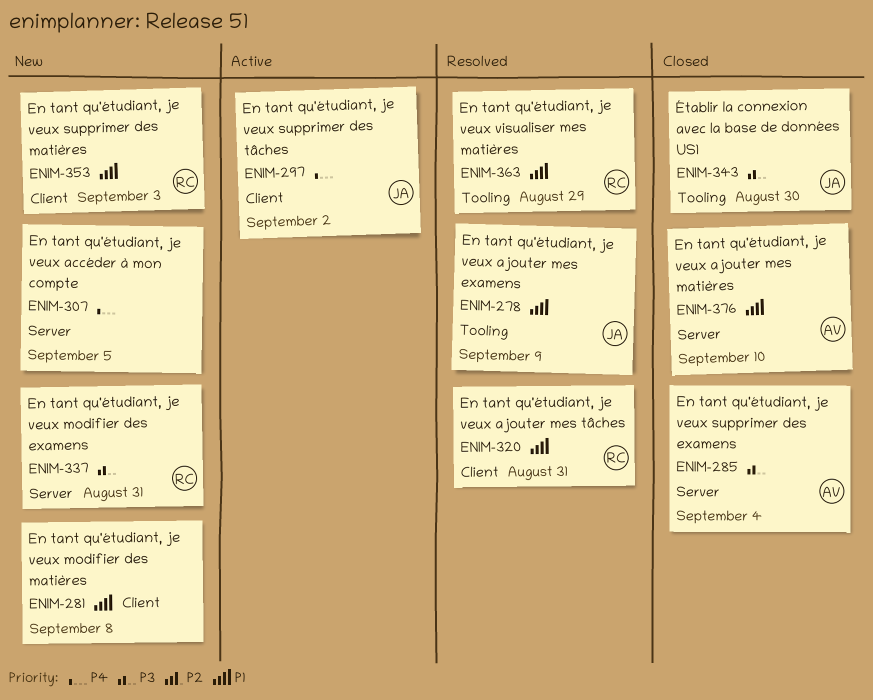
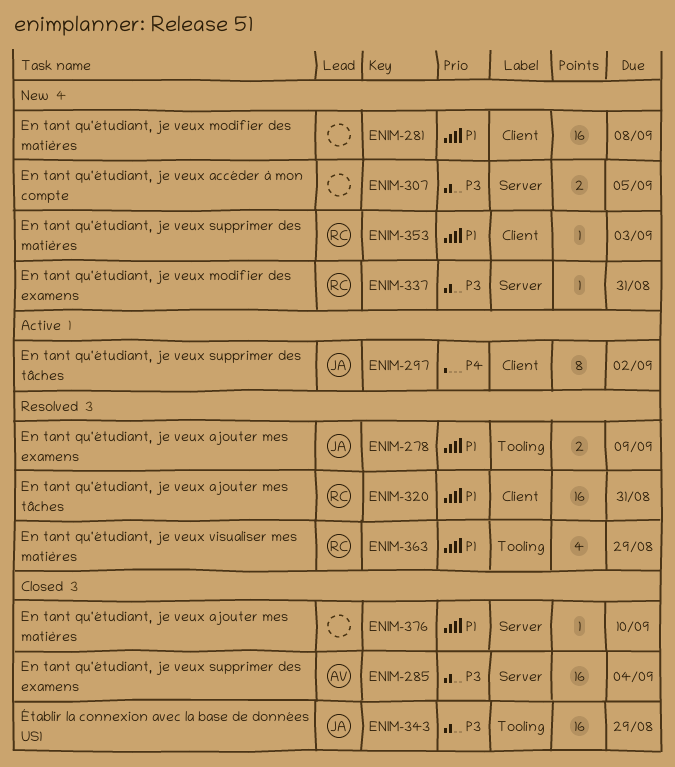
ENIM-307, priority: P4 -> P3
ENIM-343, due: Aug 30 -> Aug 29
ENIM-376, owner: AV -> none

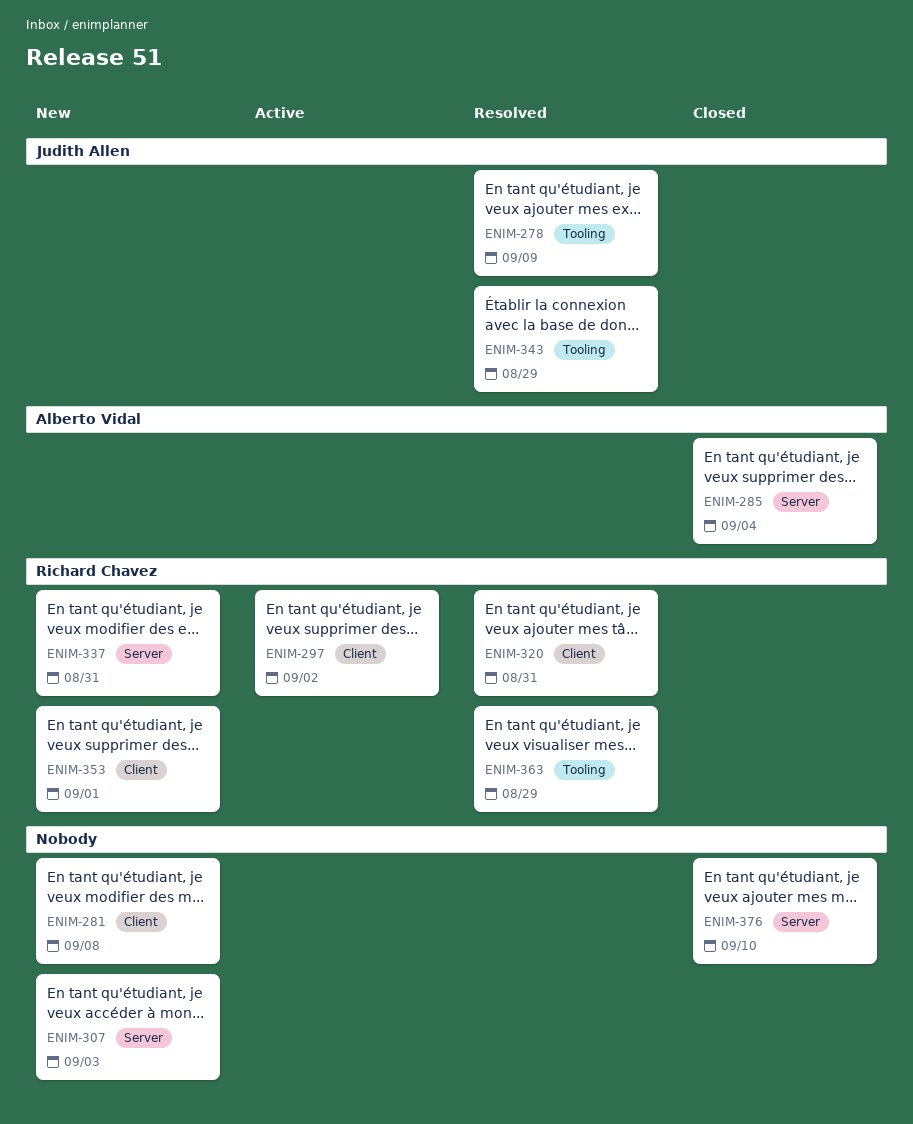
ENIM-297, owner: Judith Allen -> Richard Chavez
ENIM-307, due: Sep 5 -> Sep 3
ENIM-343, status: Closed -> Resolved
ENIM-353, due: Sep 3 -> Sep 1

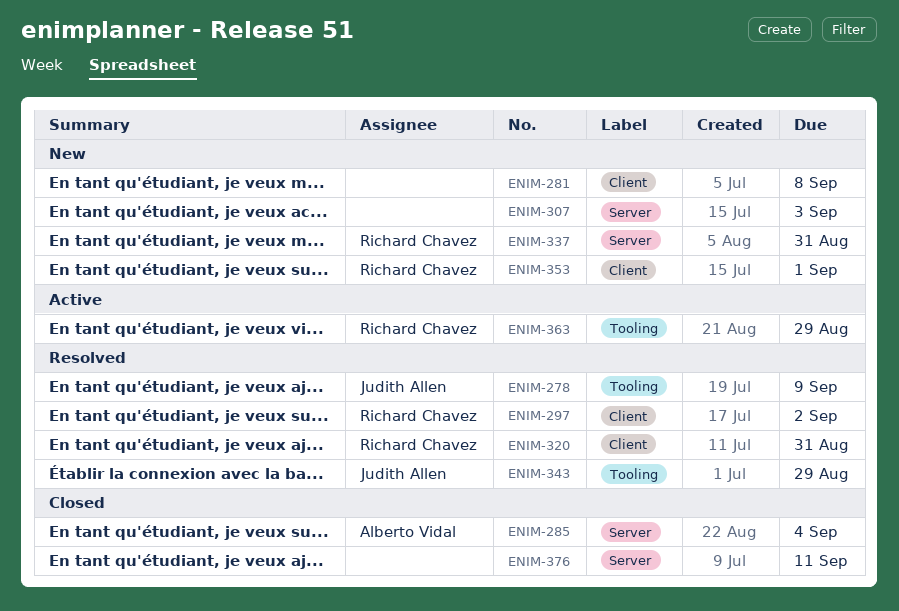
ENIM-297, status: Active -> Resolved
ENIM-363, status: Resolved -> Active
ENIM-376, due: Sep 10 -> Sep 11

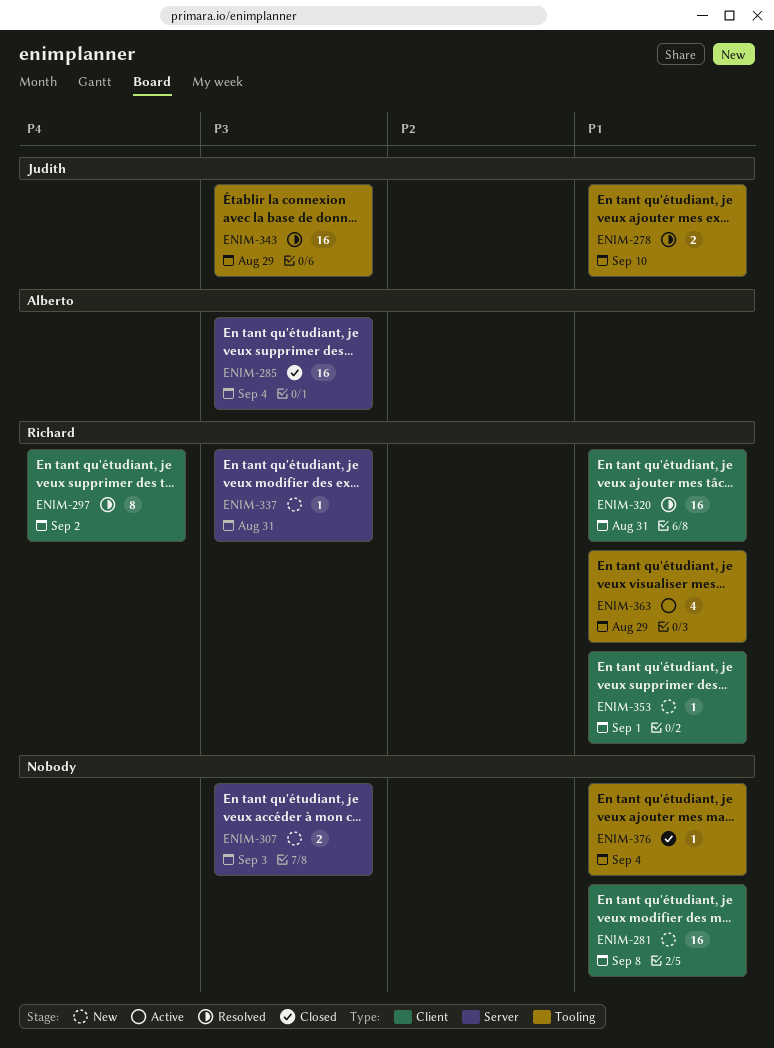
ENIM-278, due: Sep 9 -> Sep 10
ENIM-376, label: Server -> Tooling
ENIM-376, due: Sep 11 -> Sep 4

